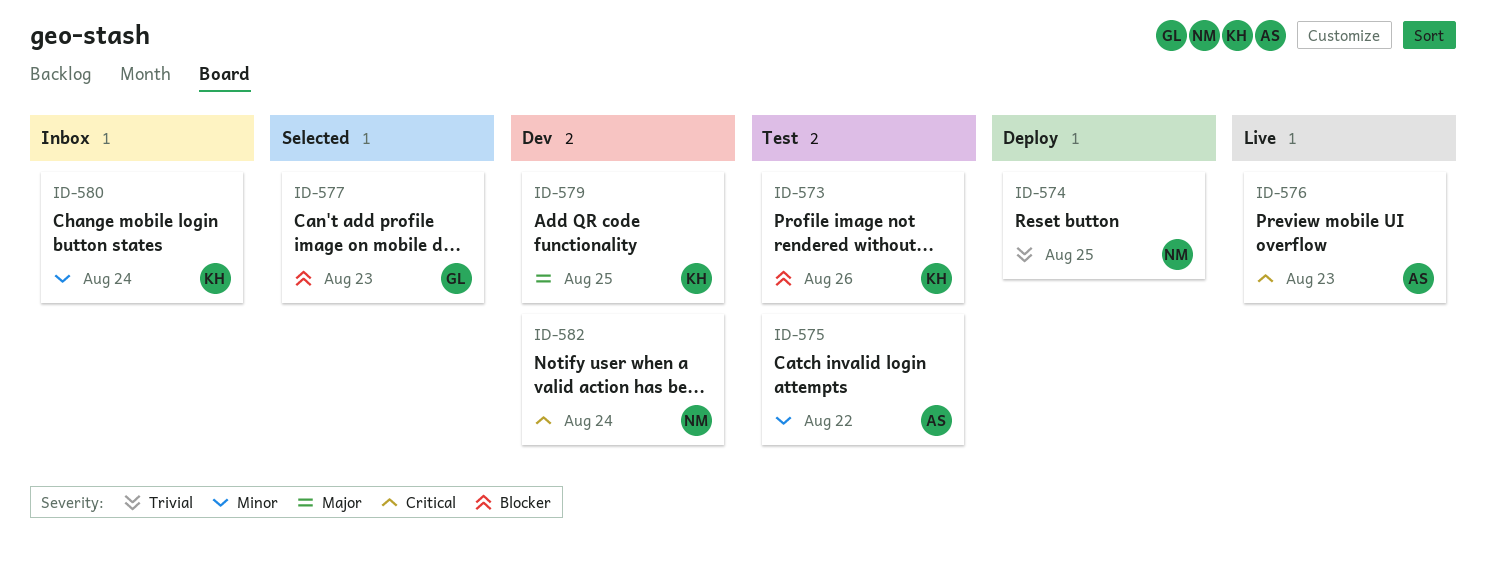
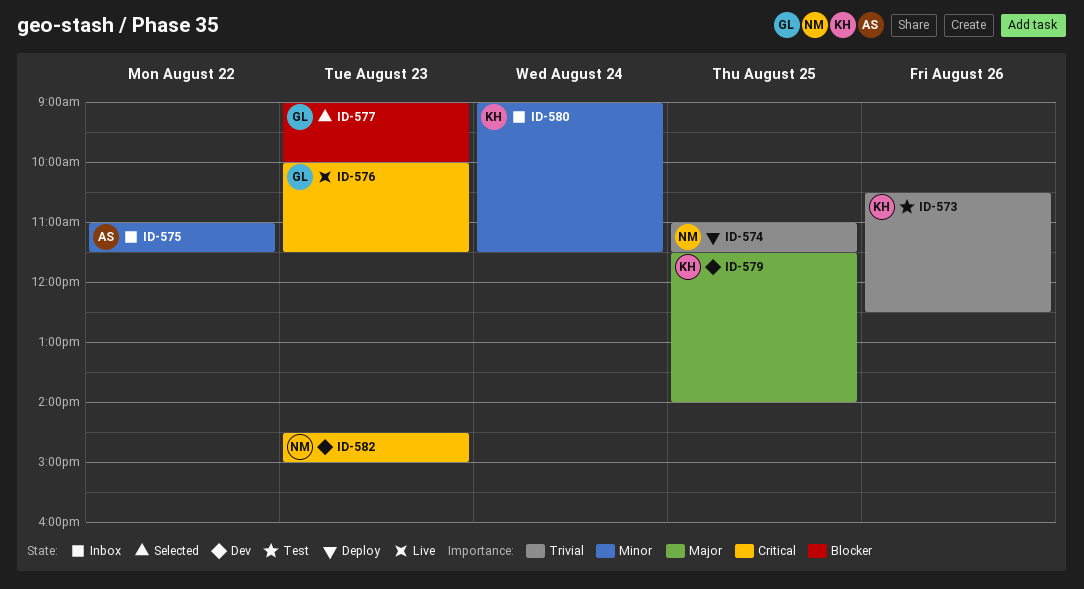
ID-573, priority: Blocker -> Trivial
ID-575, status: Test -> Inbox
ID-576, owner: AS -> GL
ID-582, day: Aug 24 -> Aug 23

